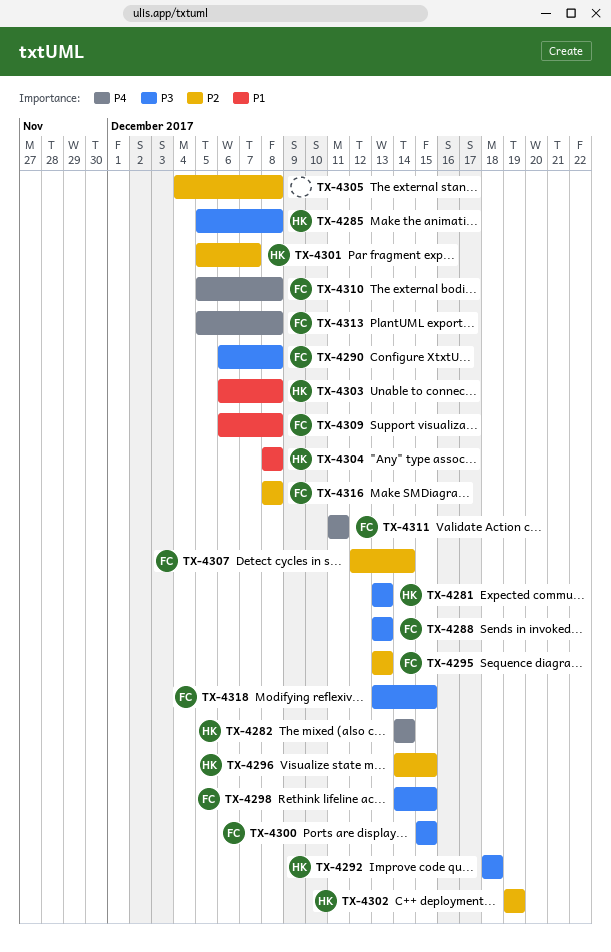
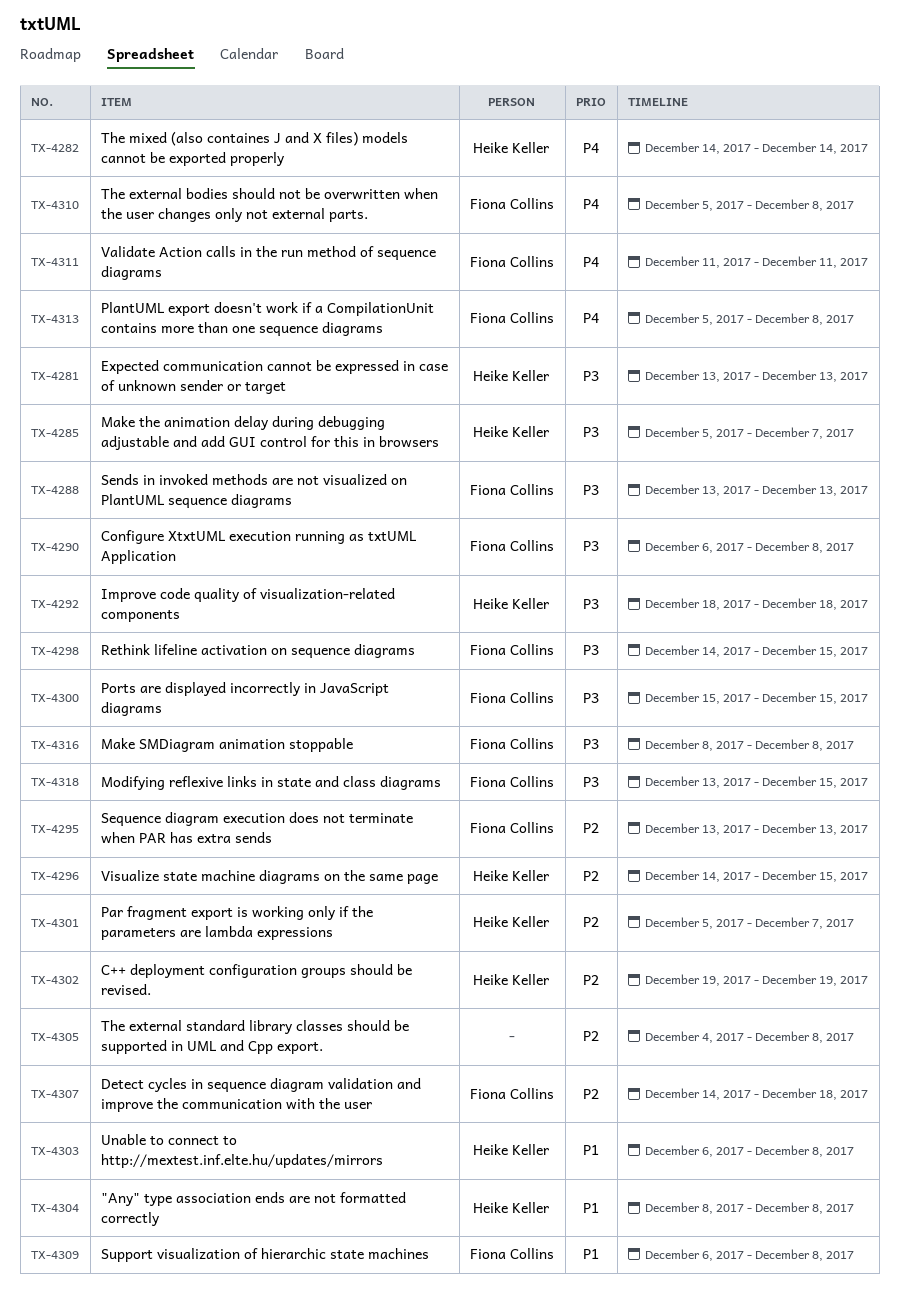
TX-4285, due: Dec 8 -> Dec 7
TX-4307, start: Dec 12 -> Dec 14
TX-4307, due: Dec 14 -> Dec 18
TX-4316, priority: P2 -> P3

